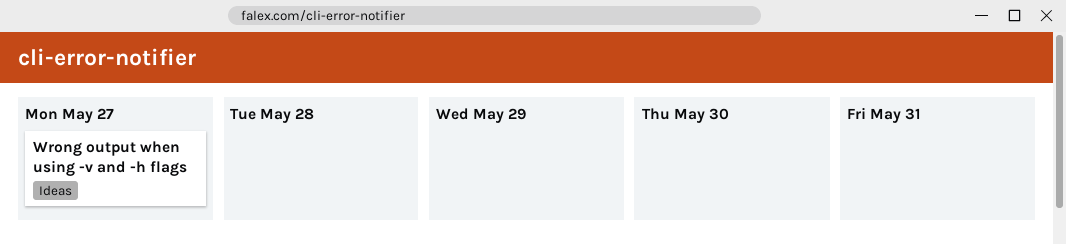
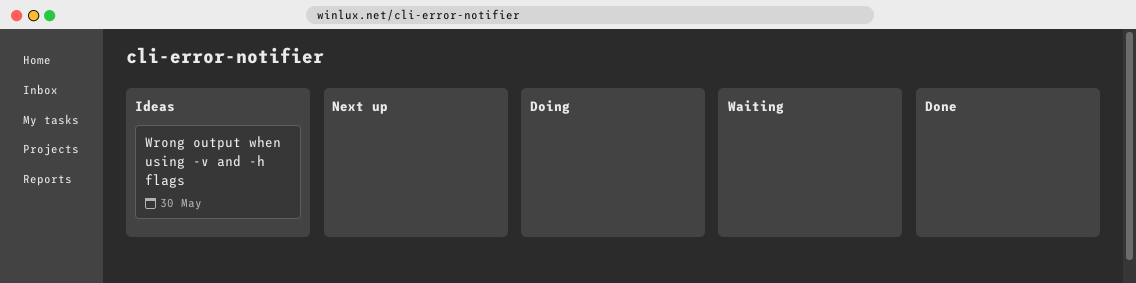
Wrong output when using -v and -h flags, due: May 27 -> May 30

